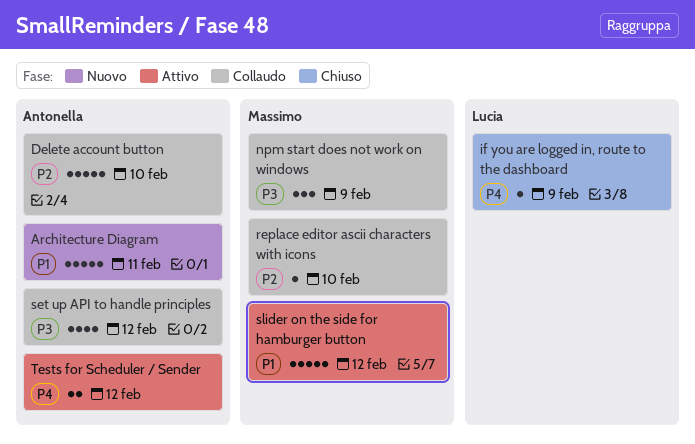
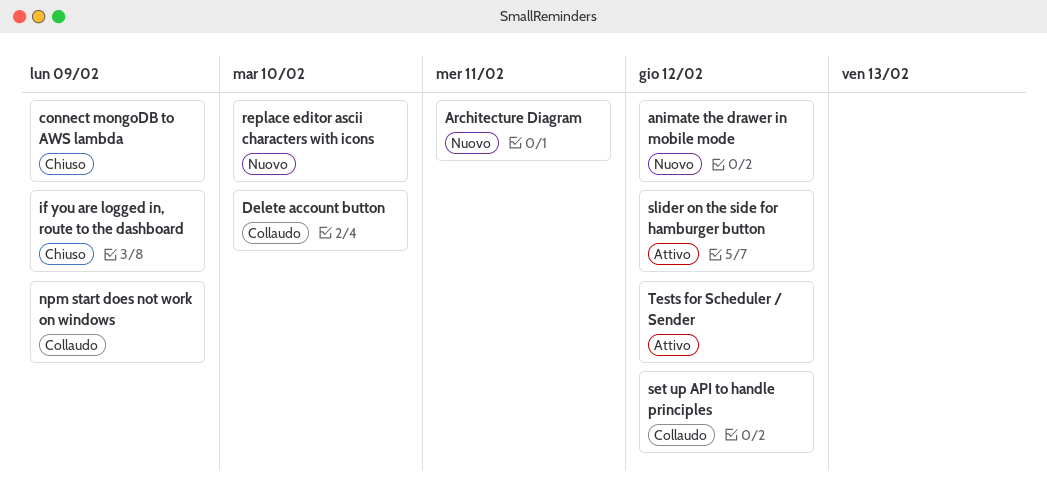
animate the drawer in mobile mode: none -> present
connect mongoDB to AWS lambda: none -> present
replace editor ascii characters with icons, status: Collaudo -> Nuovo

